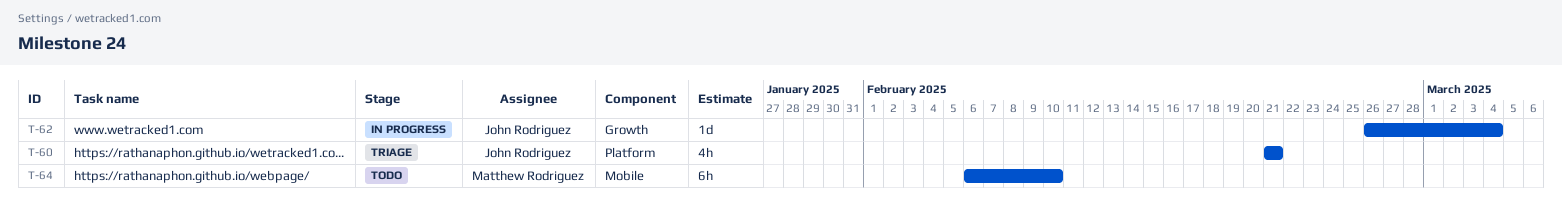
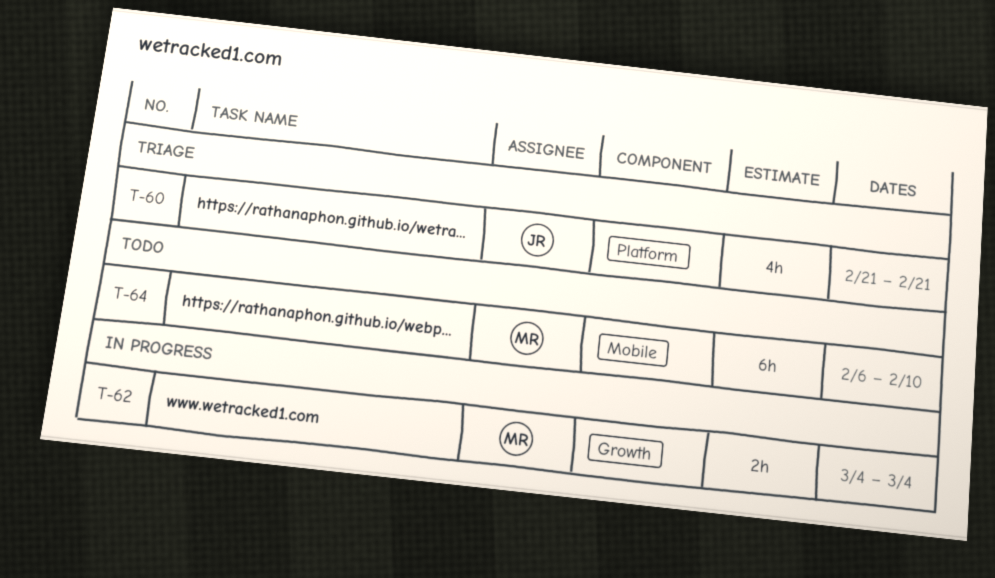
T-62, owner: John Rodriguez -> Matthew Rodriguez
T-62, estimate: 1d -> 2h
T-62, start: Feb 26 -> Mar 4

